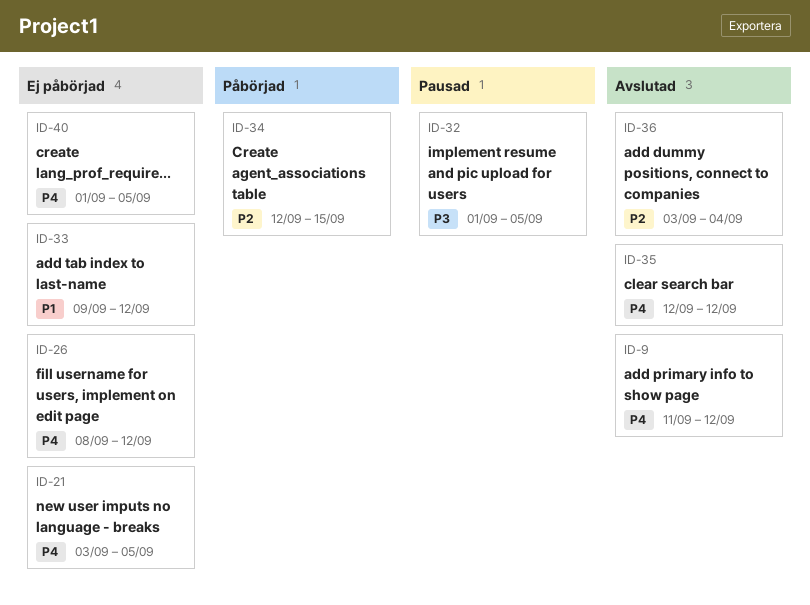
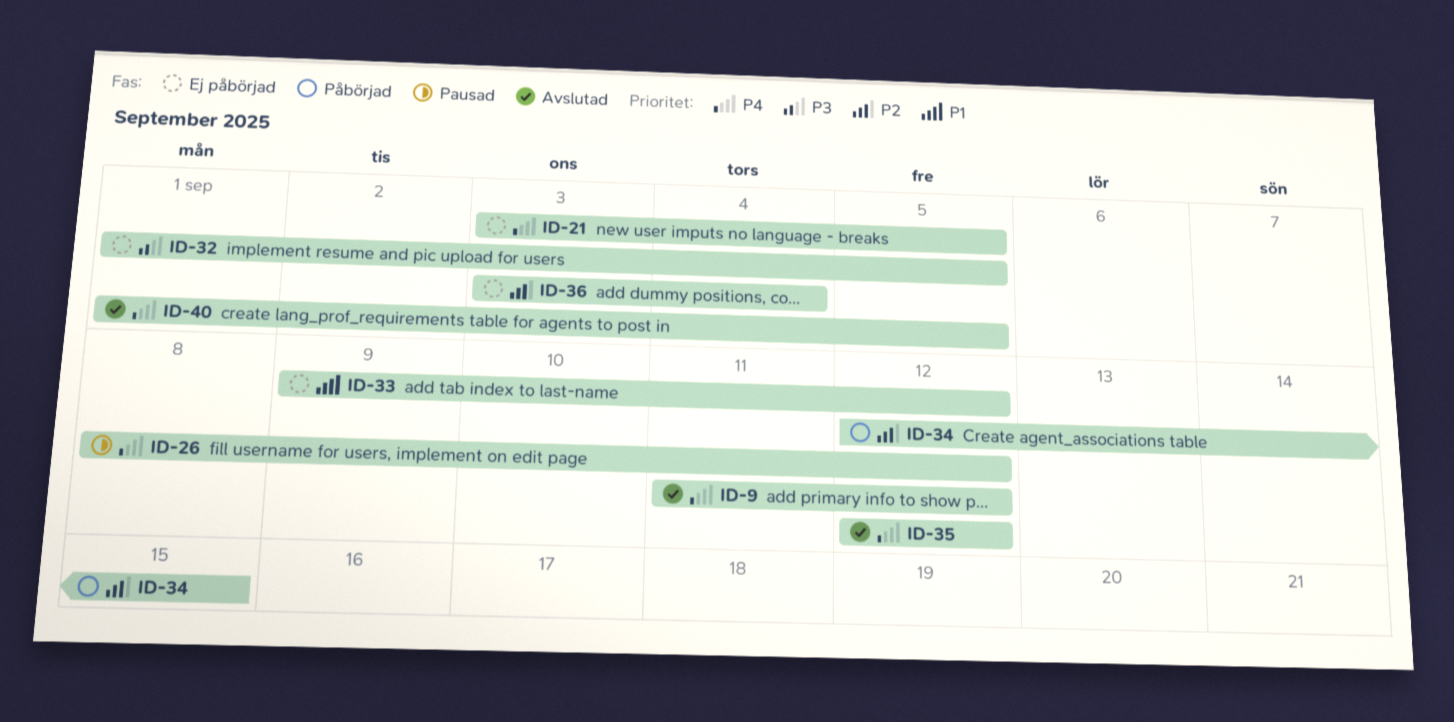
ID-26, status: Ej påbörjad -> Pausad
ID-32, status: Pausad -> Ej påbörjad
ID-36, status: Avslutad -> Ej påbörjad
ID-40, status: Ej påbörjad -> Avslutad

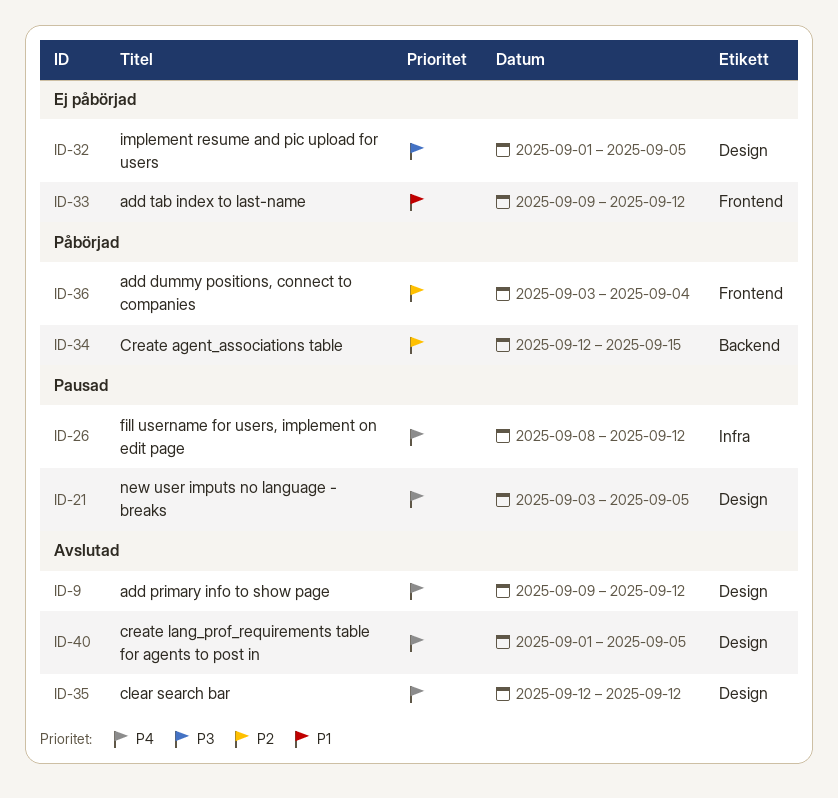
ID-9, start: Sep 11 -> Sep 9
ID-21, status: Ej påbörjad -> Pausad
ID-36, status: Ej påbörjad -> Påbörjad

